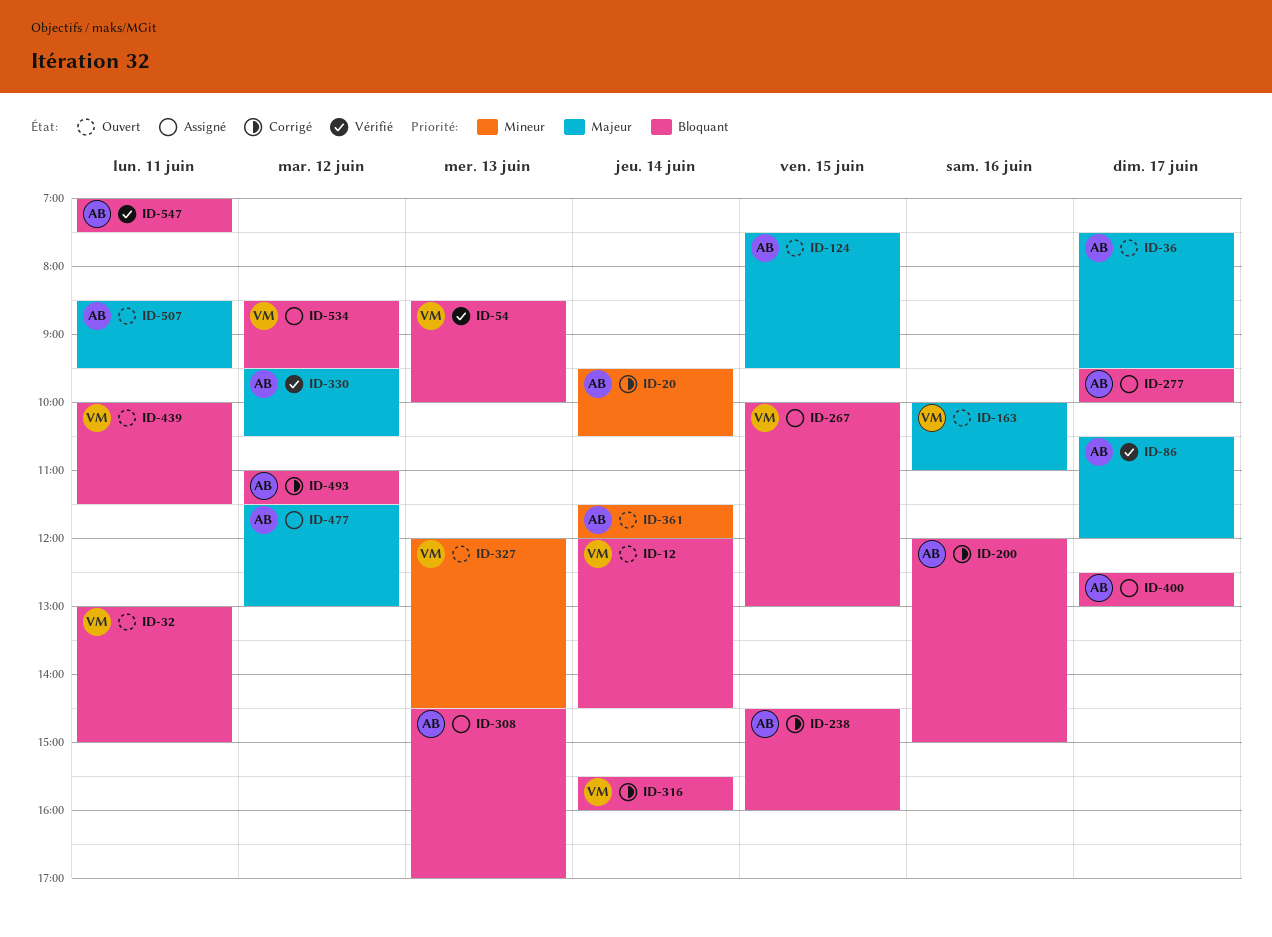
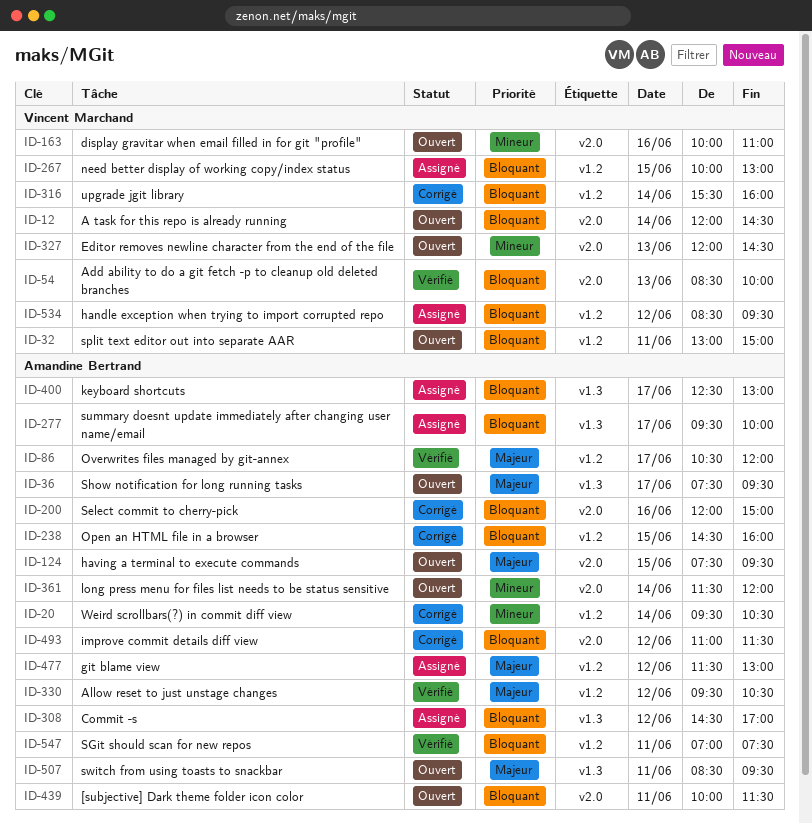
ID-163, priority: Majeur -> Mineur
ID-308, day: Jun 13 -> Jun 12
ID-439, owner: Vincent Marchand -> Amandine Bertrand

